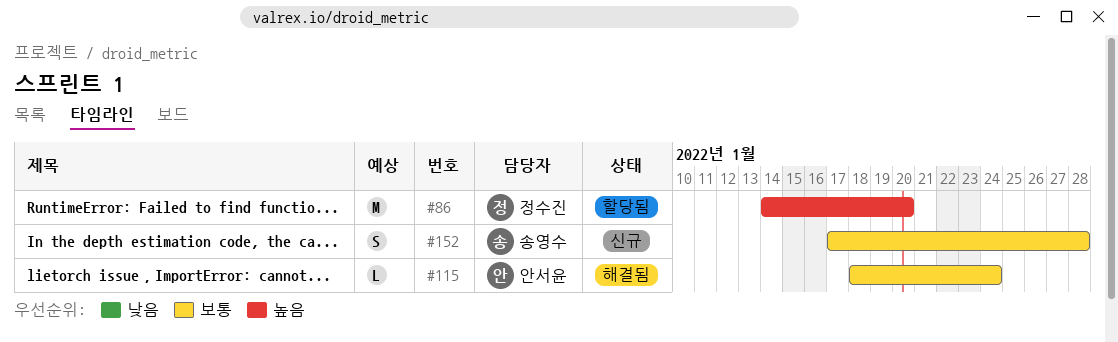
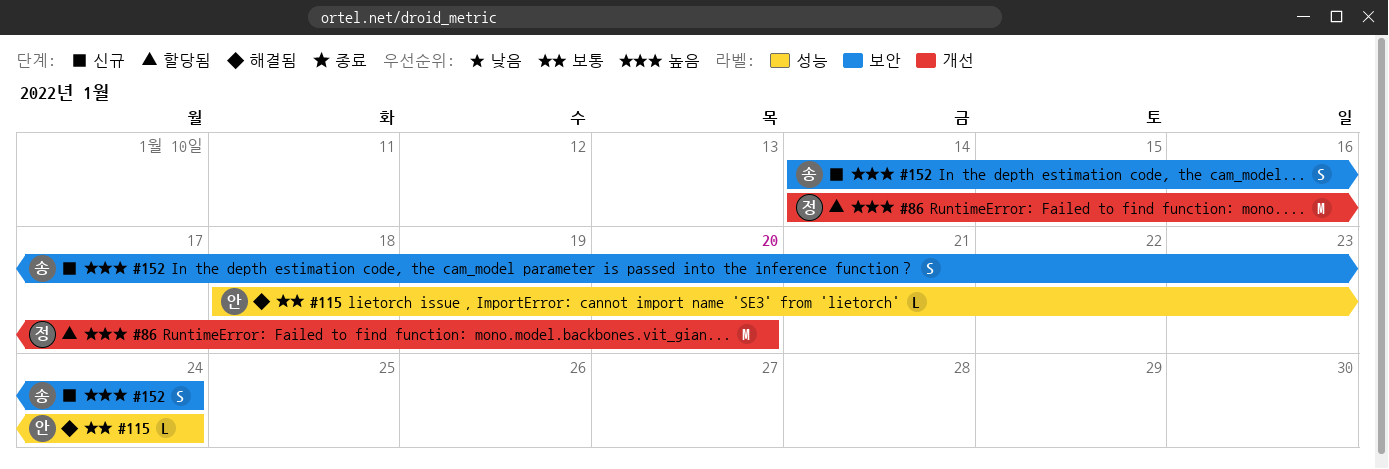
#152, priority: 보통 -> 높음
#152, start: Jan 17 -> Jan 14
#152, due: Jan 28 -> Jan 24

